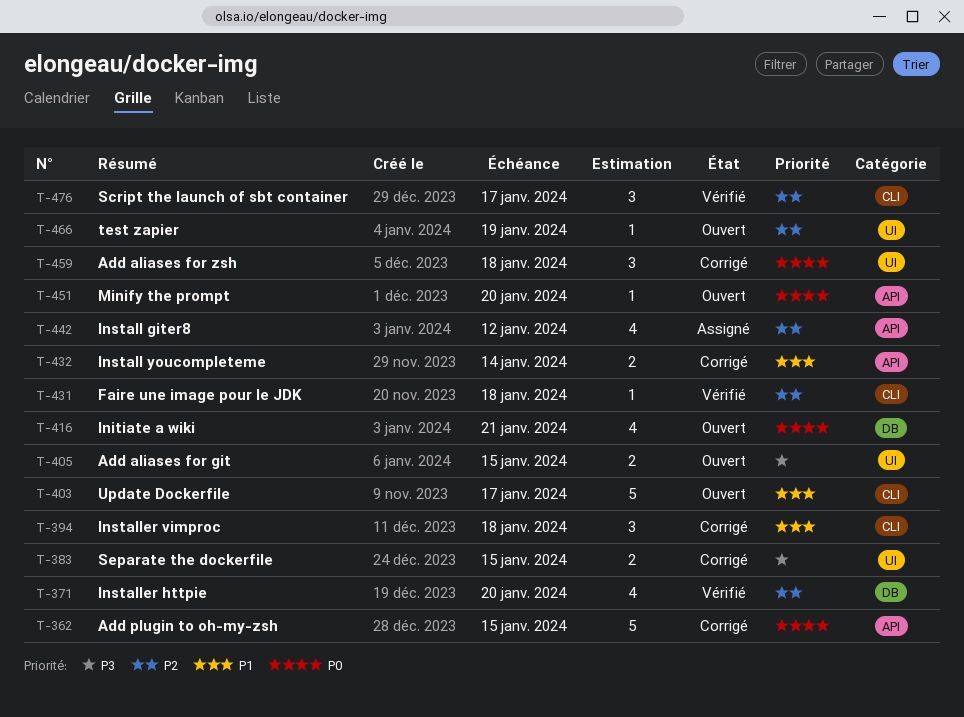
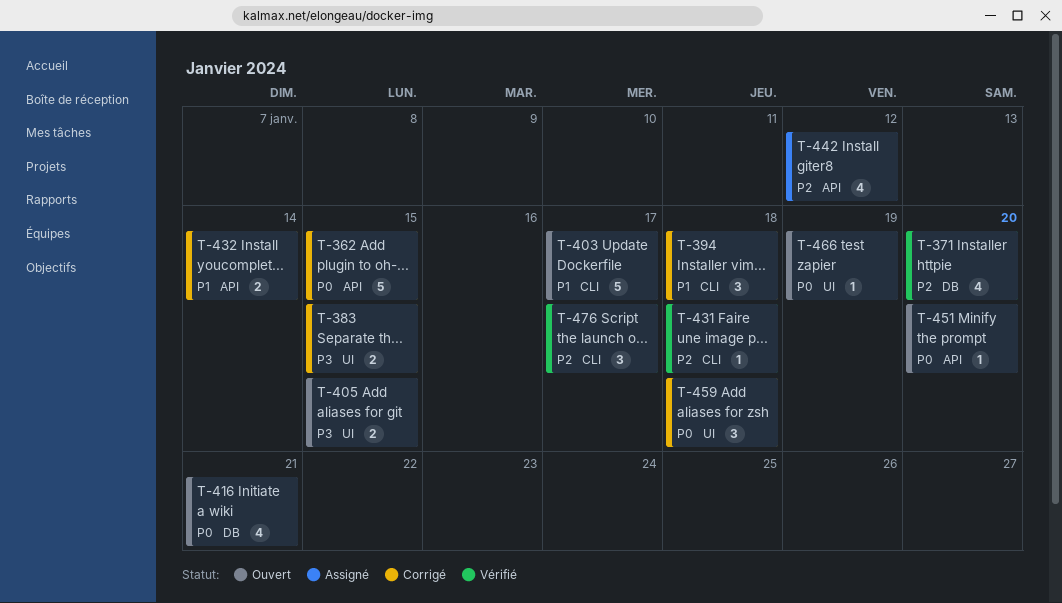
T-466, priority: P2 -> P0

